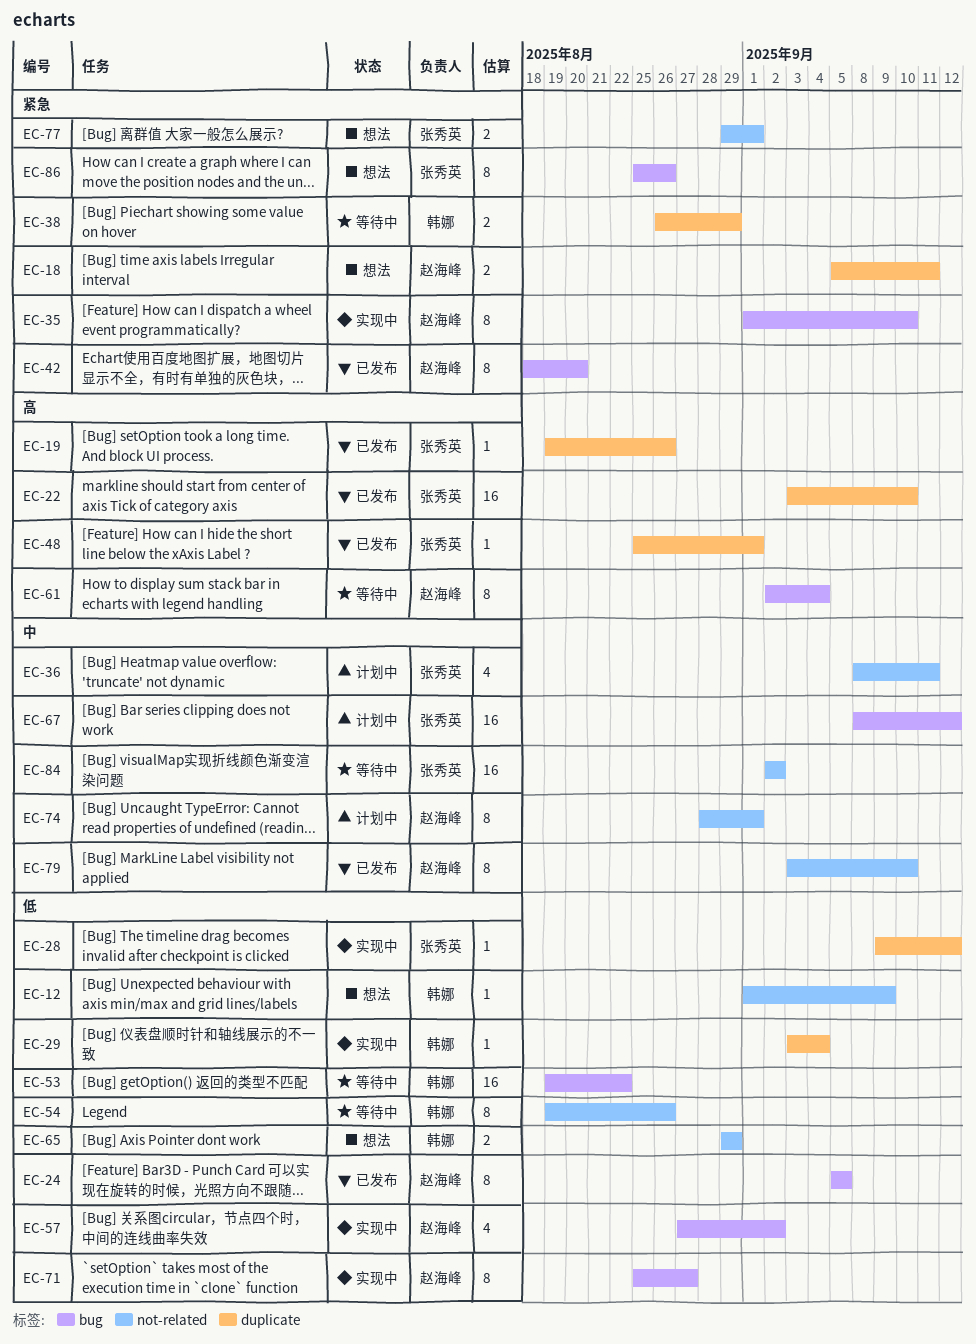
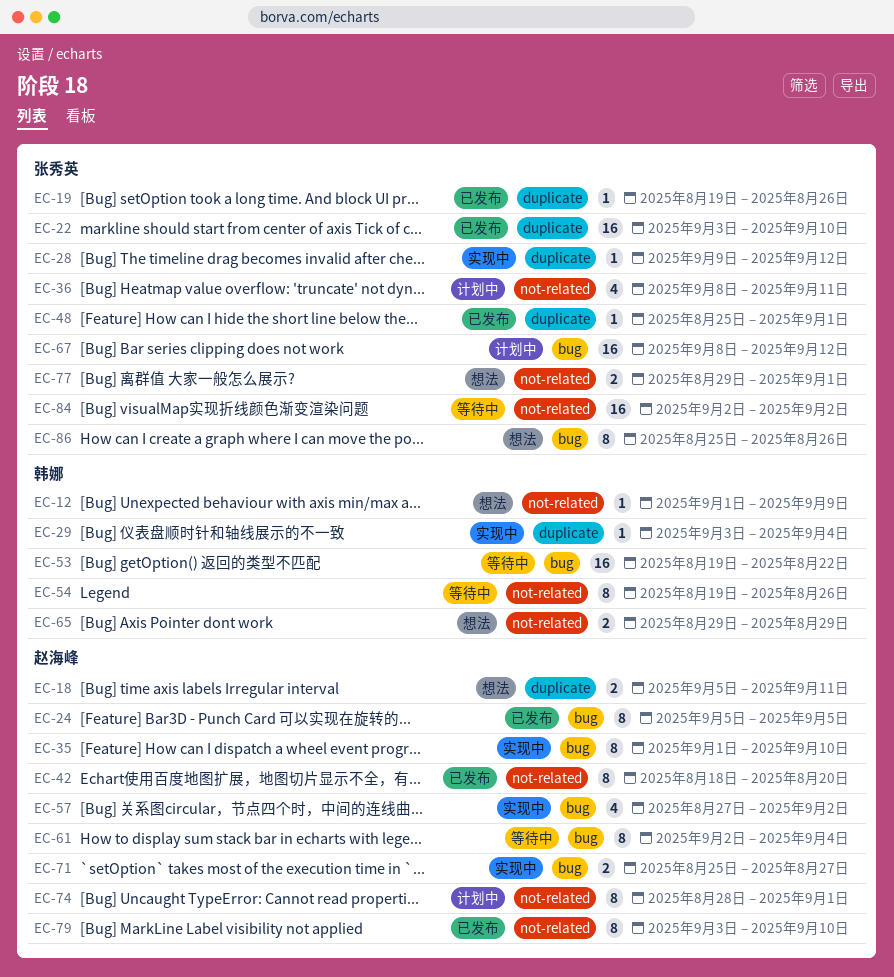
EC-38: present -> none
EC-42, label: bug -> not-related
EC-71, estimate: 8 -> 2

